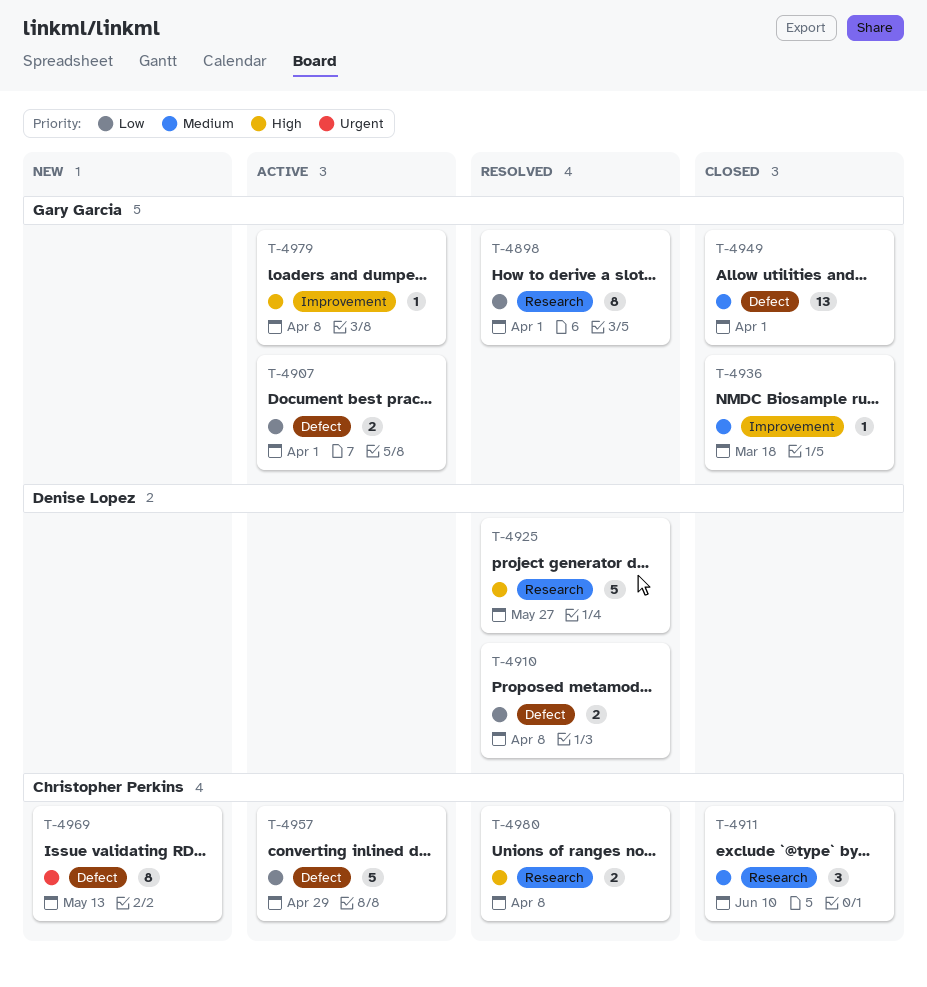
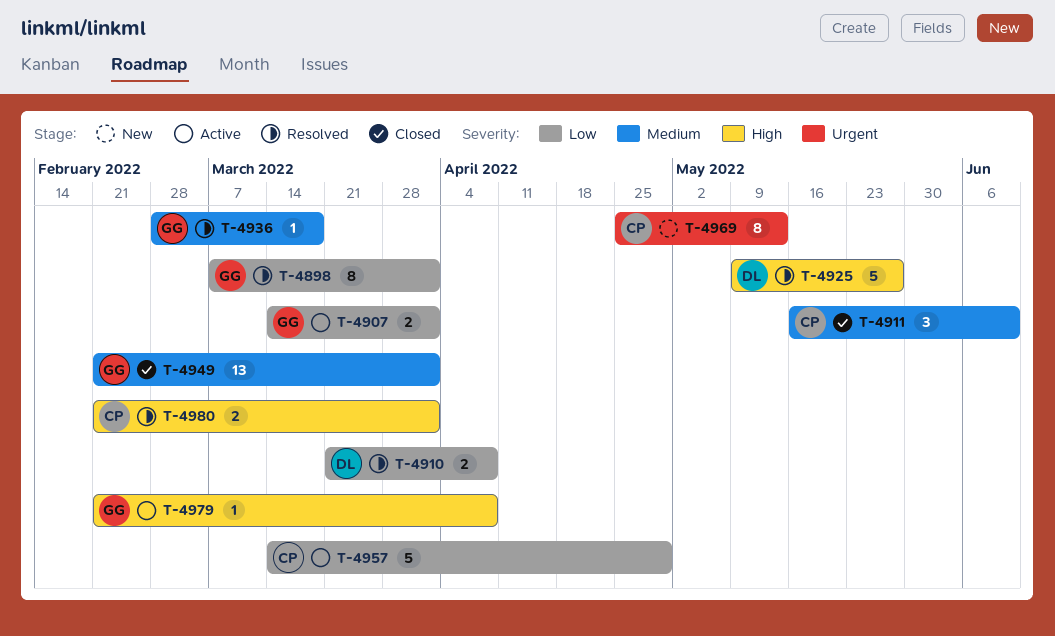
T-4936, status: Closed -> Resolved
T-4980, due: Apr 8 -> Apr 1

